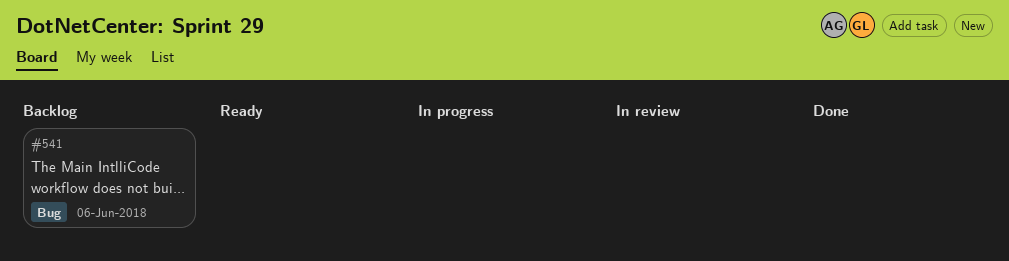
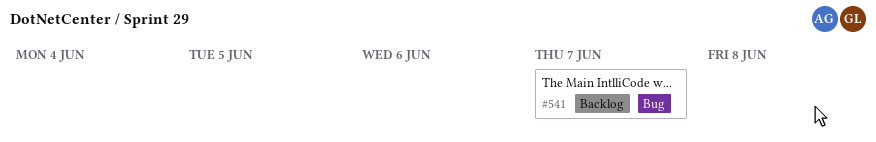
#541, due: Jun 6 -> Jun 7

